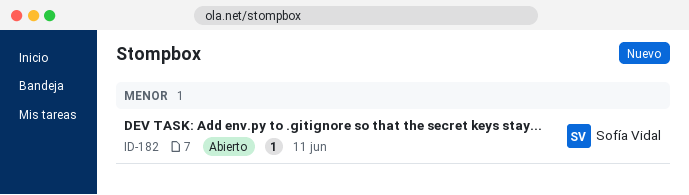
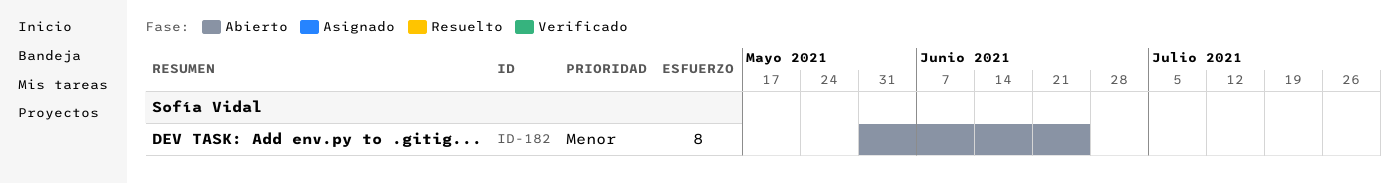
ID-182, estimate: 1 -> 8
ID-182, due: Jun 11 -> Jun 25

